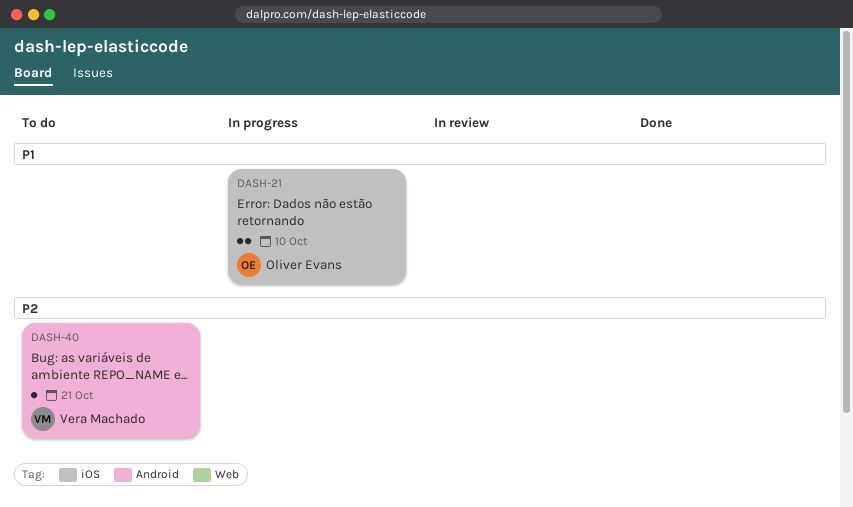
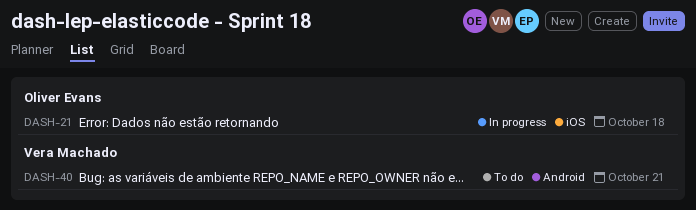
DASH-21, due: Oct 10 -> Oct 18

